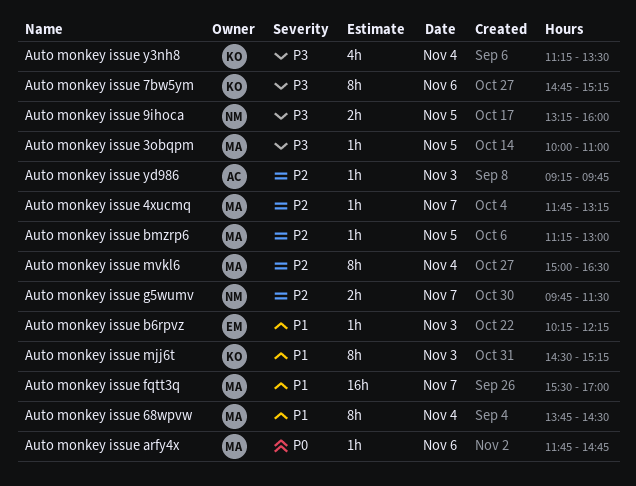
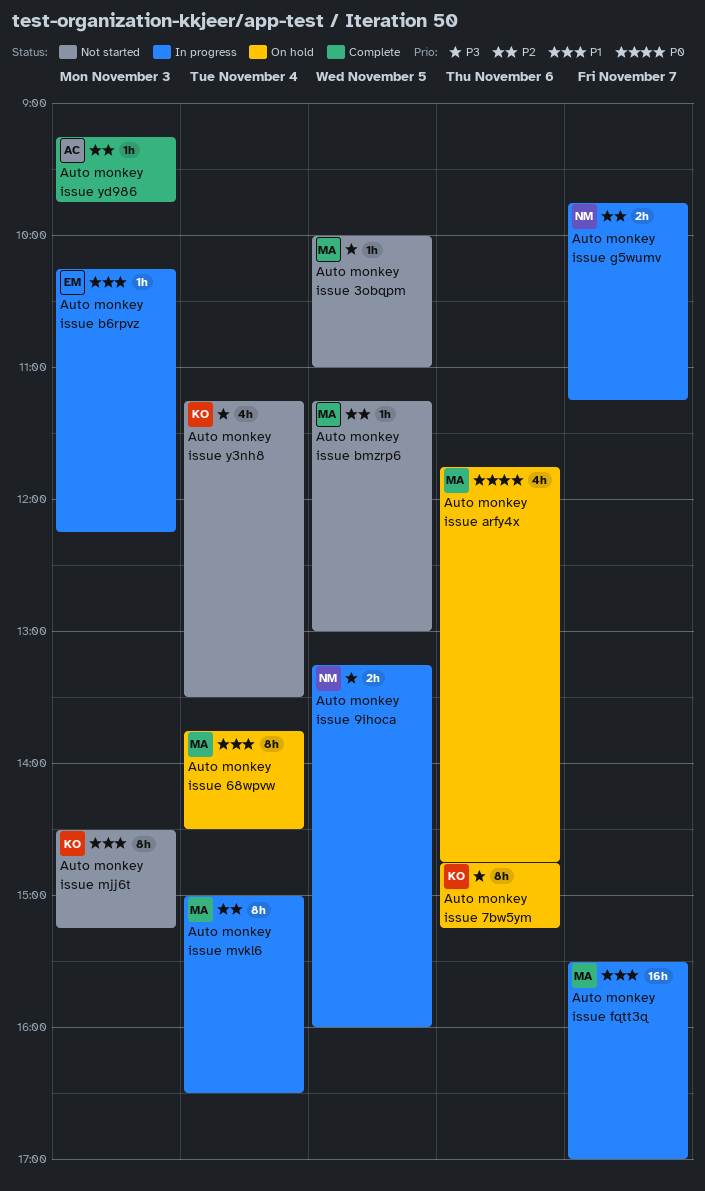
Auto monkey issue 4xucmq: present -> none
Auto monkey issue arfy4x, estimate: 1h -> 4h
Auto monkey issue g5wumv, ends: 11:30 -> 11:15

